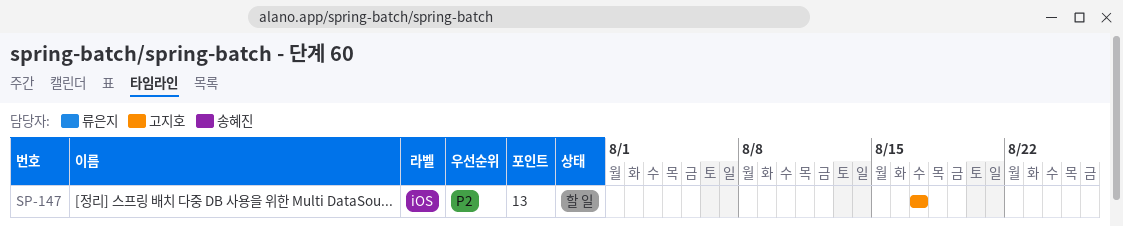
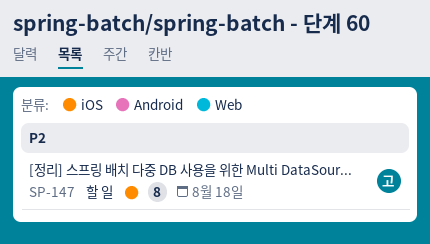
SP-147, estimate: 13 -> 8
SP-147, due: Aug 17 -> Aug 18

